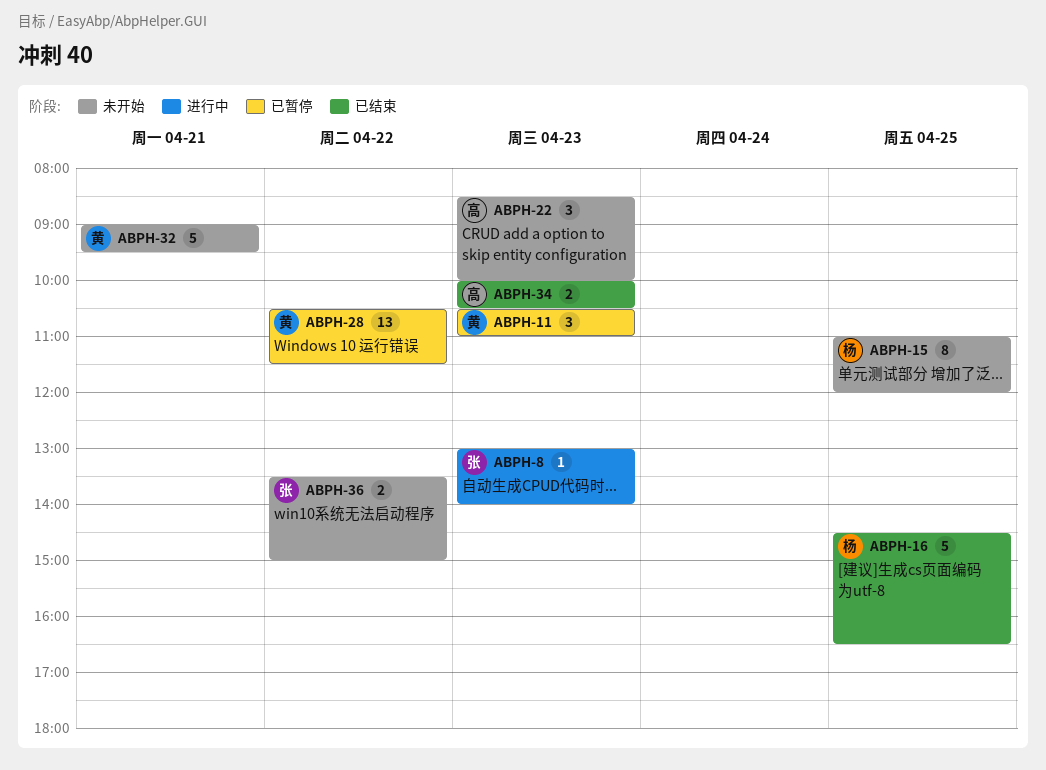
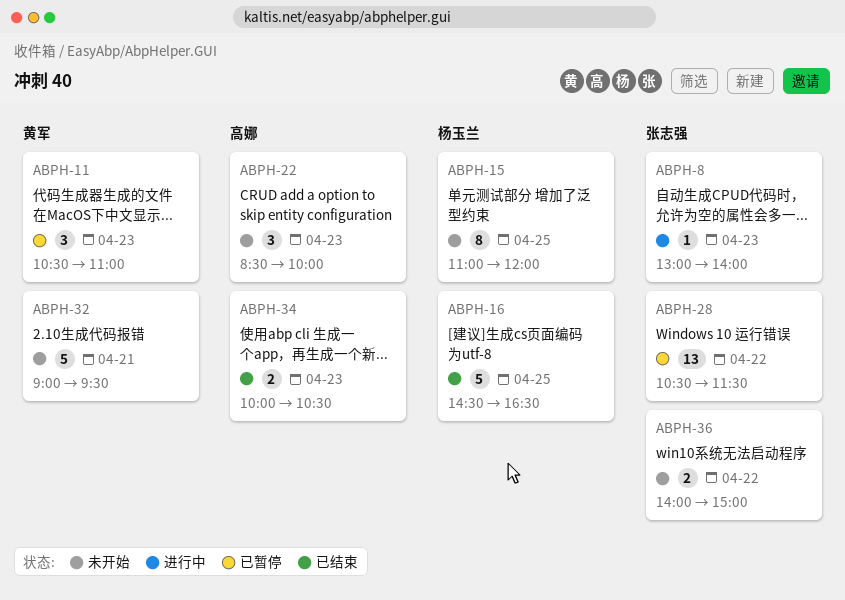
ABPH-28, owner: 黄军 -> 张志强
ABPH-36, begins: 13:30 -> 14:00

